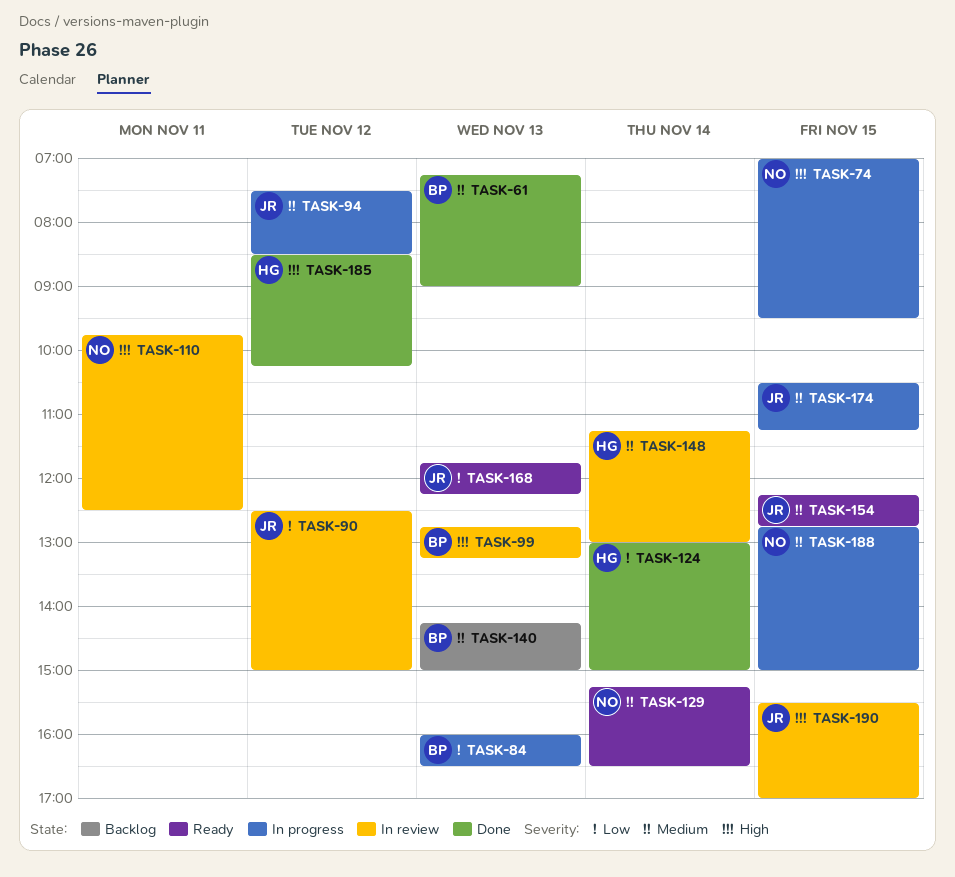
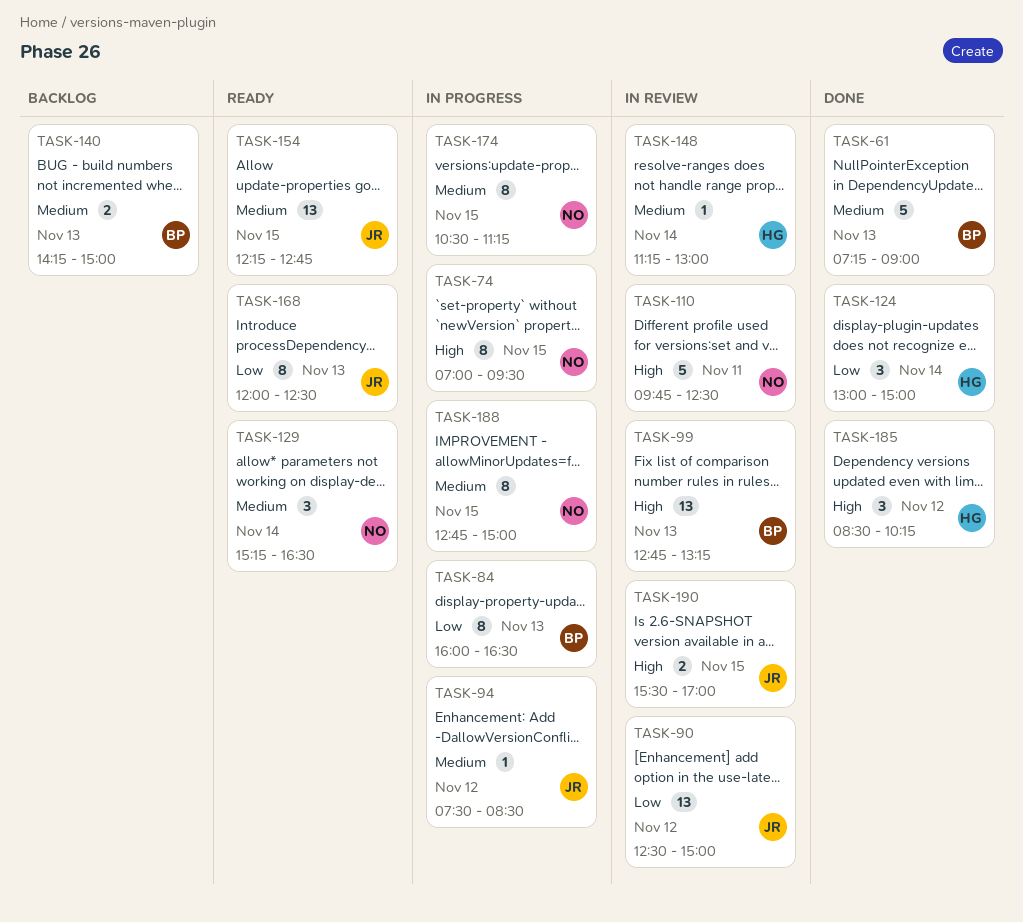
TASK-168, begins: 11:45 -> 12:00
TASK-168, ends: 12:15 -> 12:30
TASK-174, owner: JR -> NO

